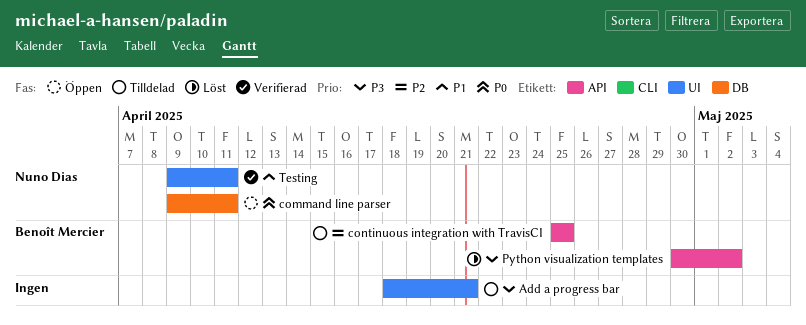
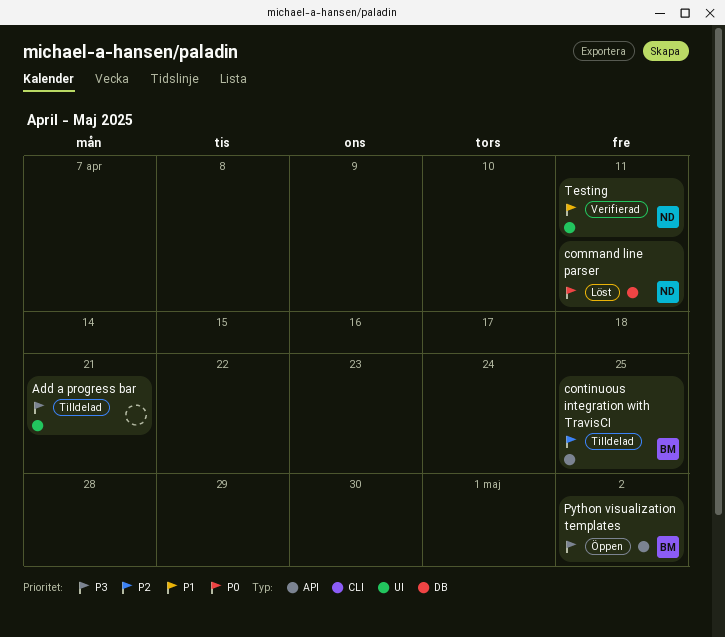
command line parser, status: Öppen -> Löst
Python visualization templates, status: Löst -> Öppen

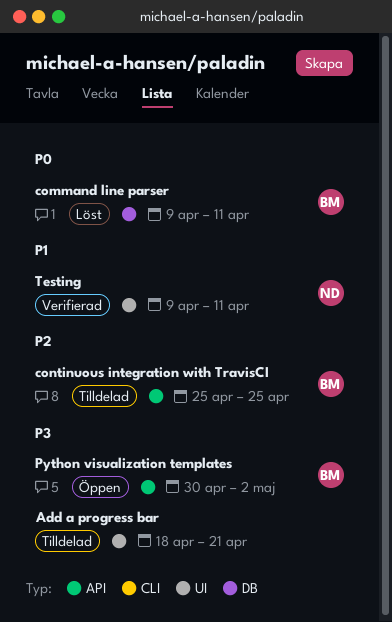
command line parser, owner: ND -> BM

